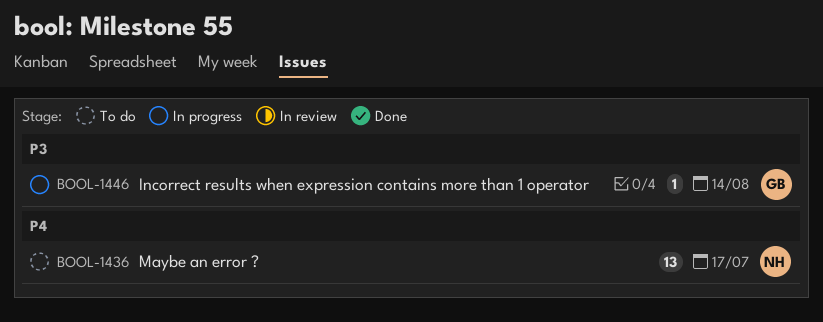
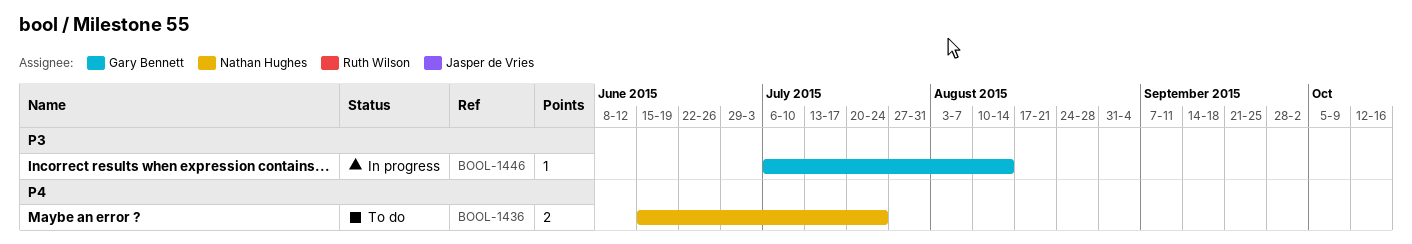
BOOL-1436, estimate: 13 -> 2
BOOL-1436, due: Jul 17 -> Jul 24

